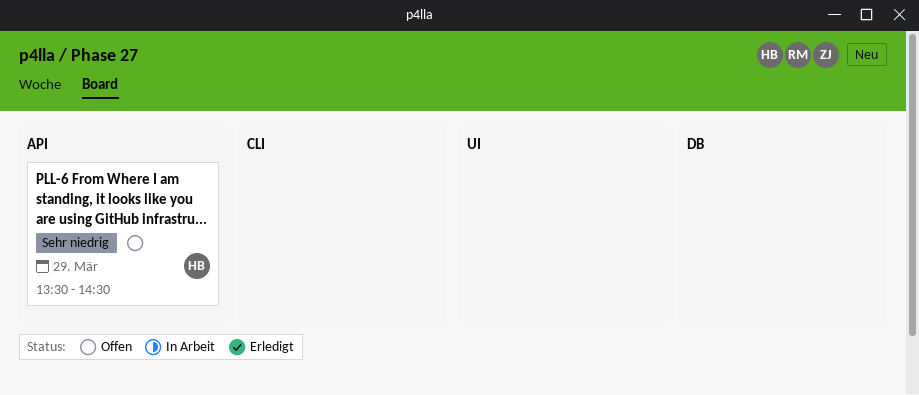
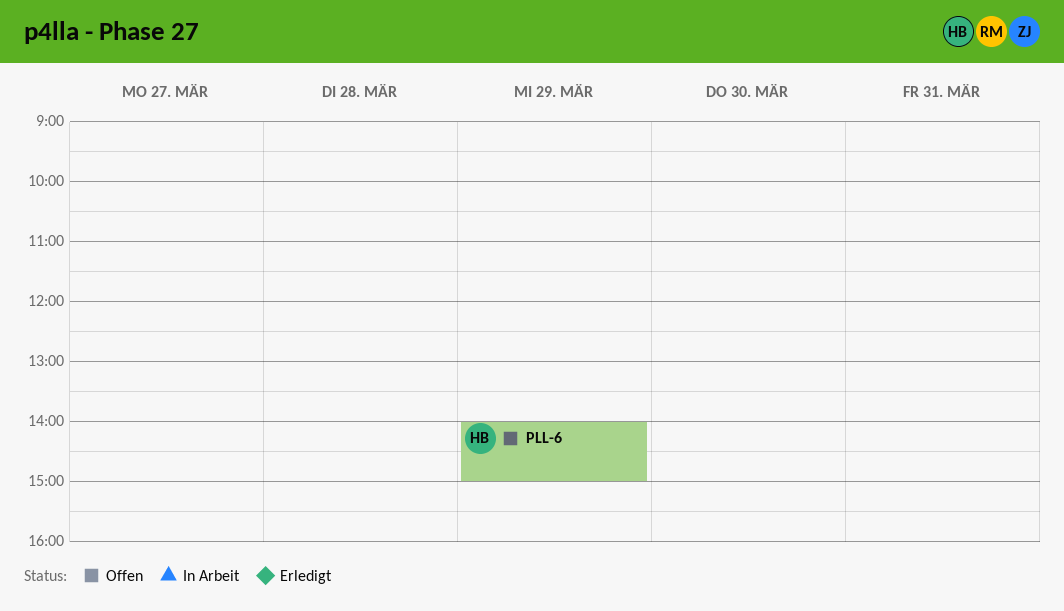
PLL-6, begins: 13:30 -> 14:00
PLL-6, ends: 14:30 -> 15:00

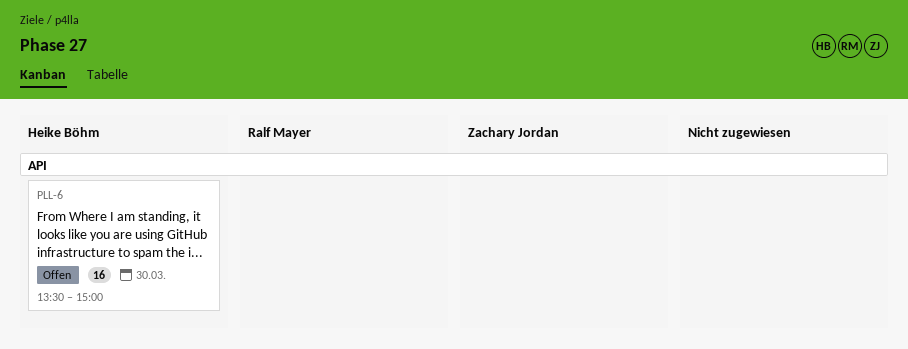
PLL-6, day: Mar 29 -> Mar 30
PLL-6, begins: 14:00 -> 13:30

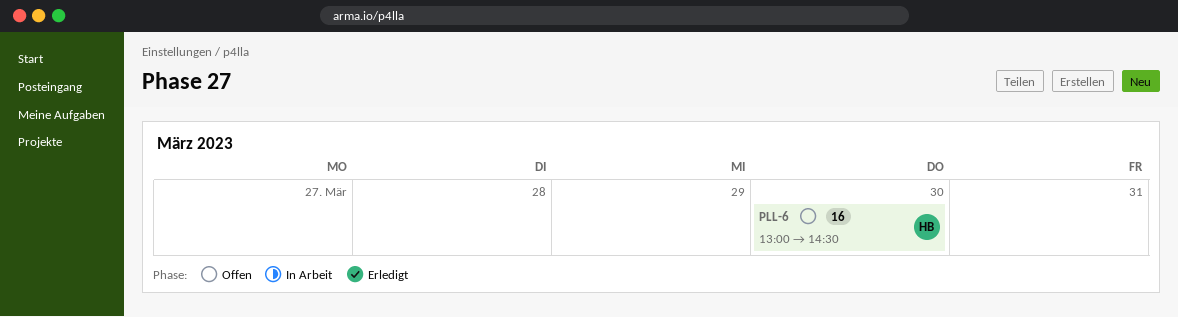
PLL-6, begins: 13:30 -> 13:00
PLL-6, ends: 15:00 -> 14:30

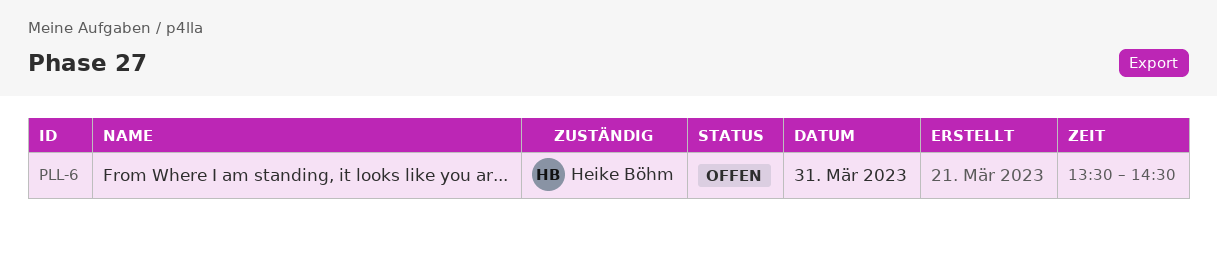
PLL-6, day: Mar 30 -> Mar 31
PLL-6, begins: 13:00 -> 13:30

